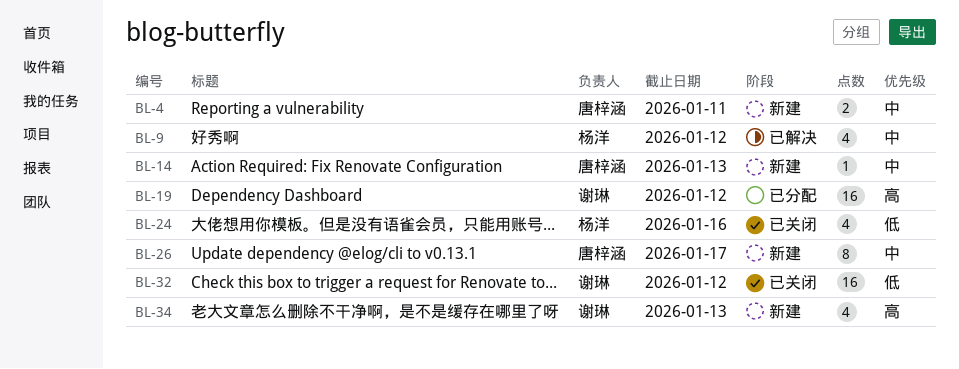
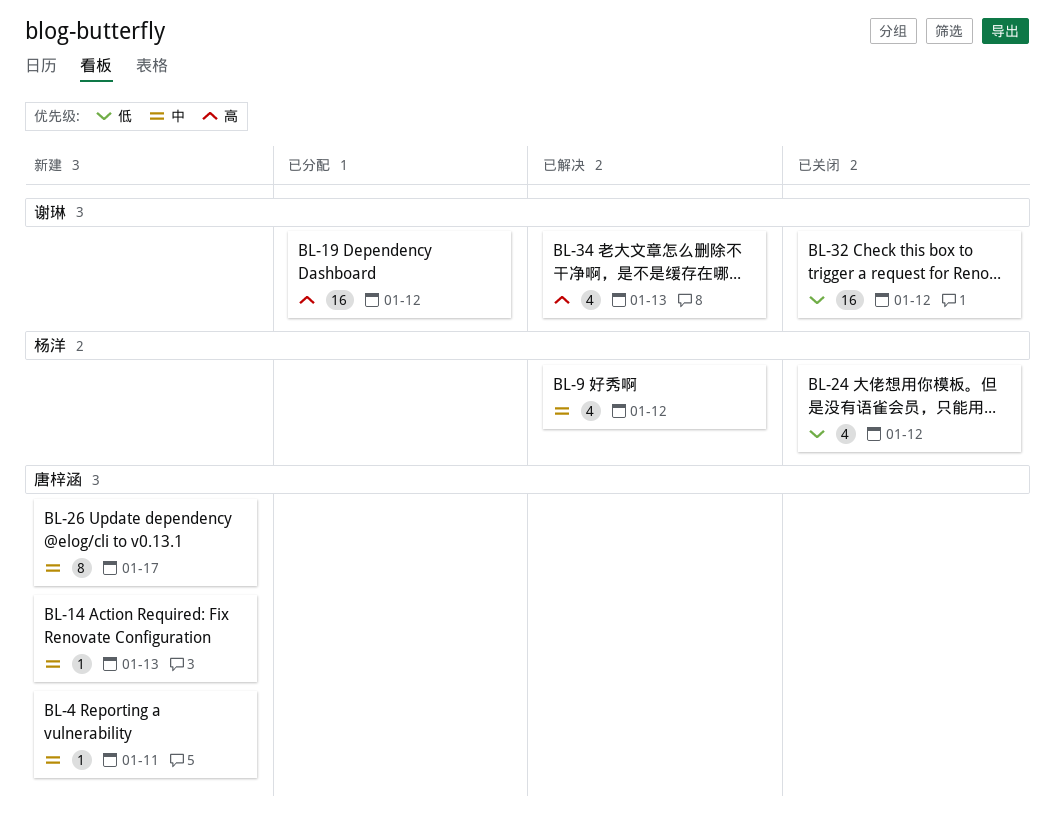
BL-4, estimate: 2 -> 1
BL-24, due: Jan 16 -> Jan 12
BL-34, status: 新建 -> 已解决

